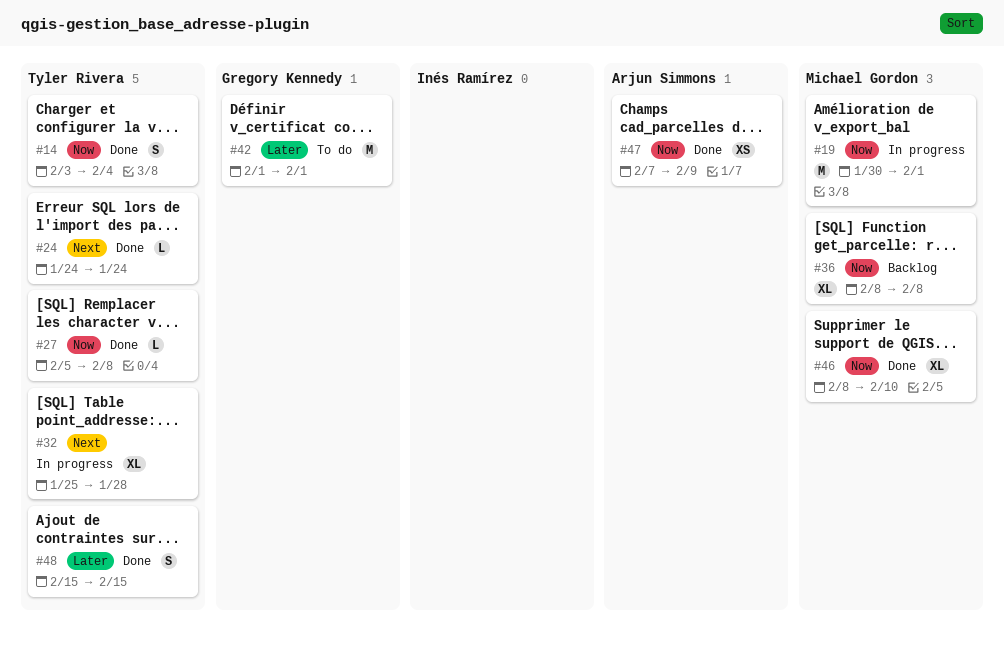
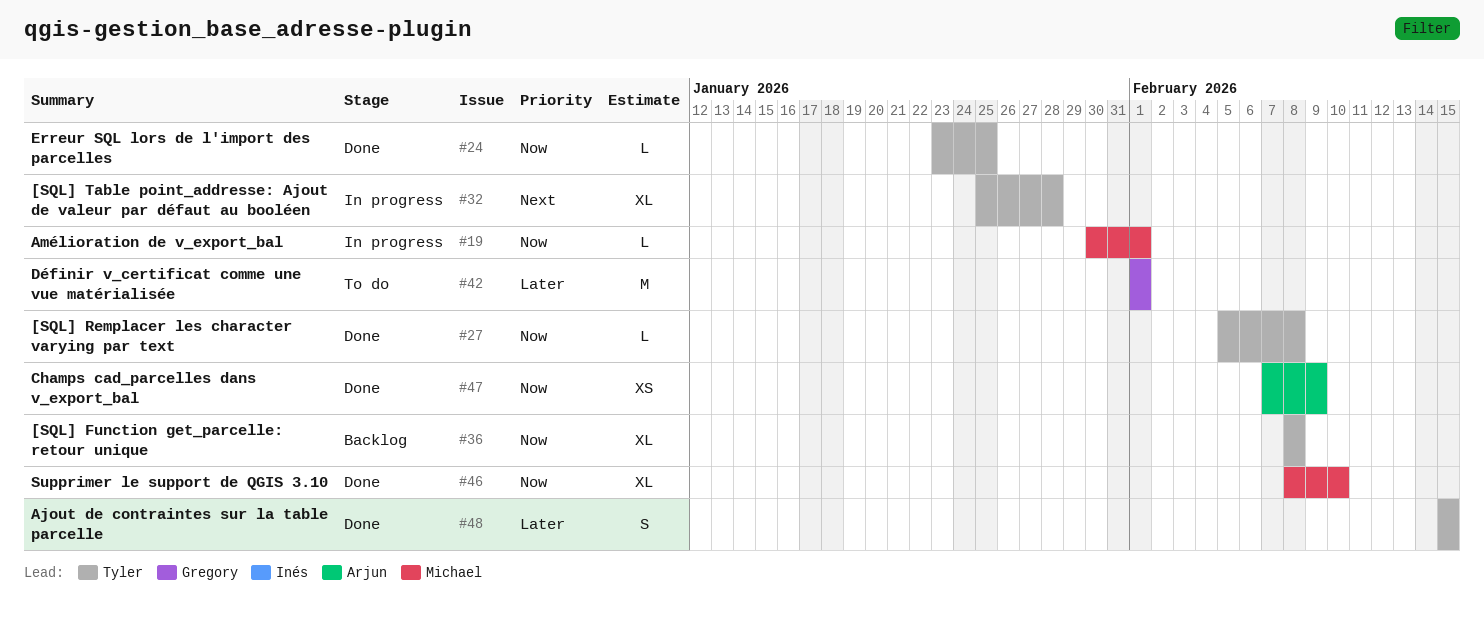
#14: present -> none
#19, estimate: M -> L
#24, priority: Next -> Now
#24, start: Jan 24 -> Jan 23
#24, due: Jan 24 -> Jan 25
#36, owner: Michael Gordon -> Tyler Rivera

